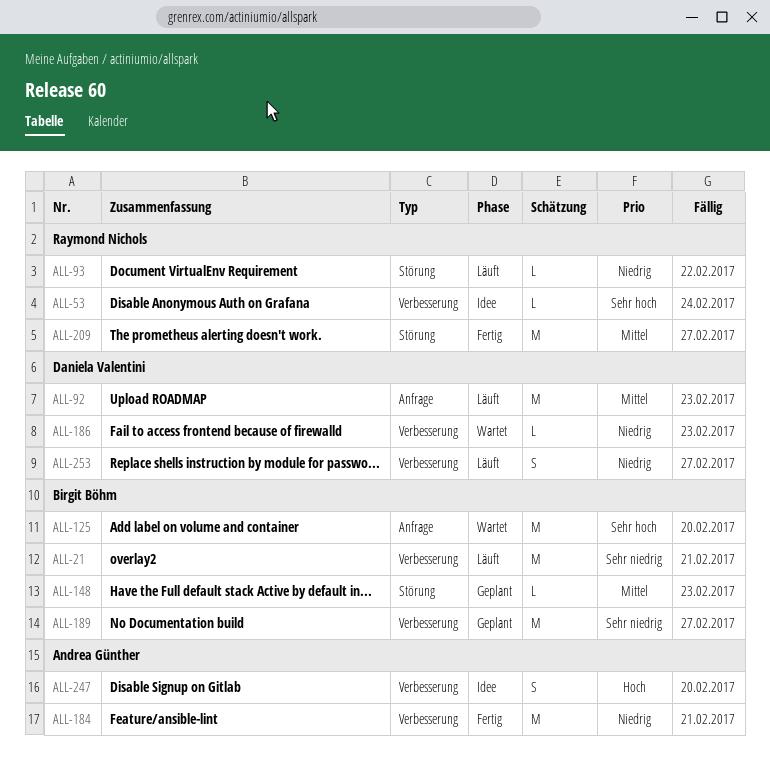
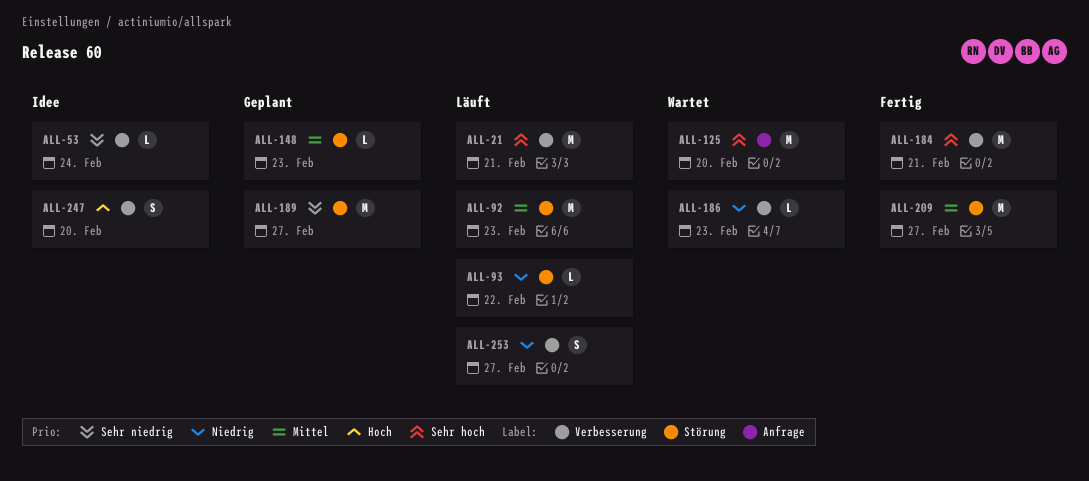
ALL-21, priority: Sehr niedrig -> Sehr hoch
ALL-53, priority: Sehr hoch -> Sehr niedrig
ALL-92, label: Anfrage -> Störung
ALL-184, priority: Niedrig -> Sehr hoch
ALL-189, label: Verbesserung -> Störung

